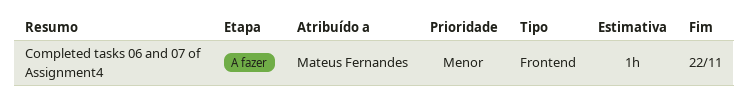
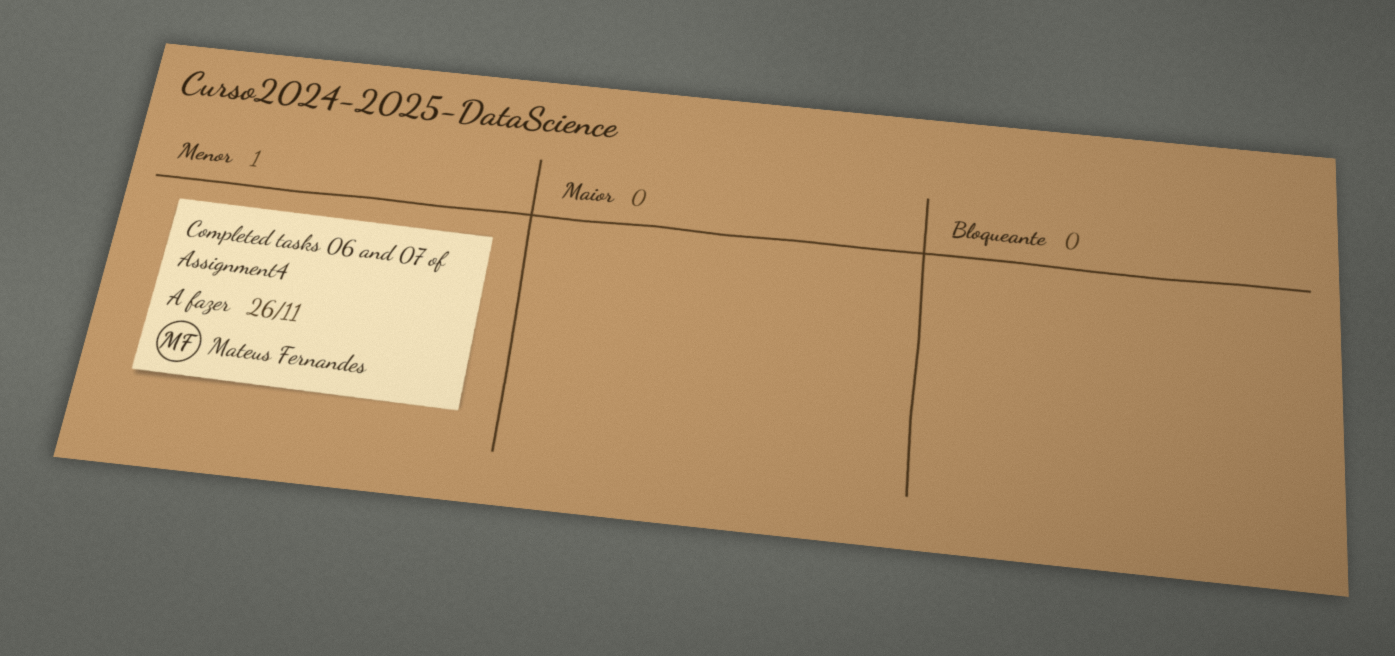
Completed tasks 06 and 07 of Assignment4, due: Nov 22 -> Nov 26

